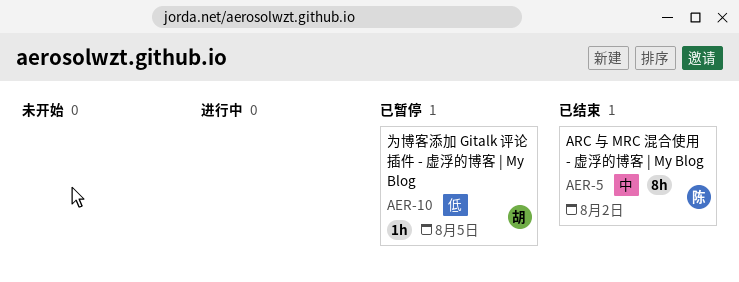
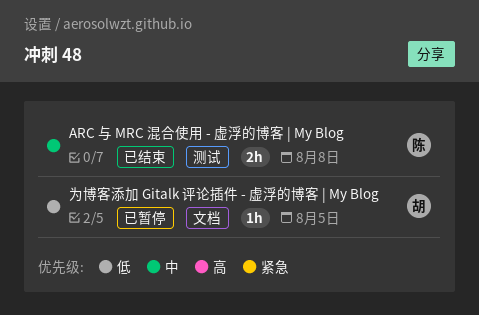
ARC 与 MRC 混合使用 - 虚浮的博客 | My Blog, estimate: 8h -> 2h
ARC 与 MRC 混合使用 - 虚浮的博客 | My Blog, due: Aug 2 -> Aug 8

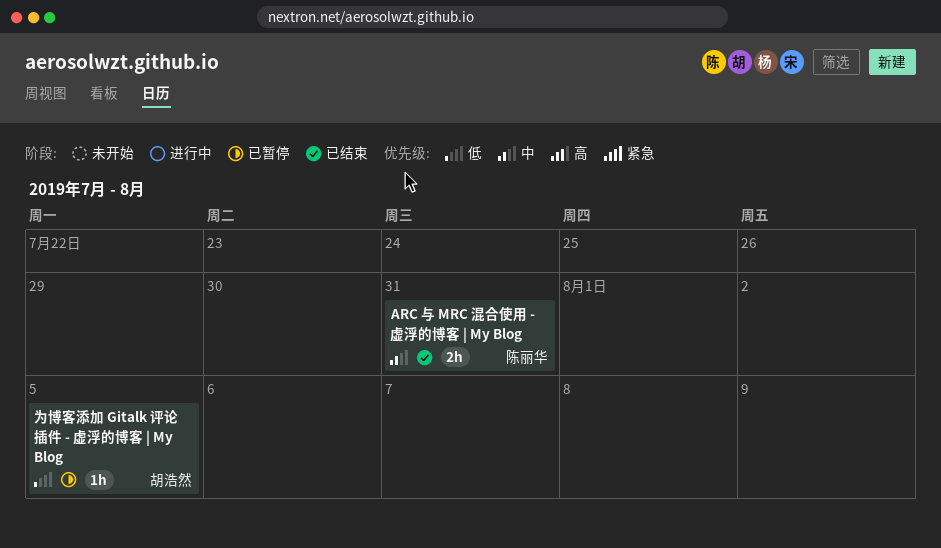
ARC 与 MRC 混合使用 - 虚浮的博客 | My Blog, due: Aug 8 -> Jul 31

